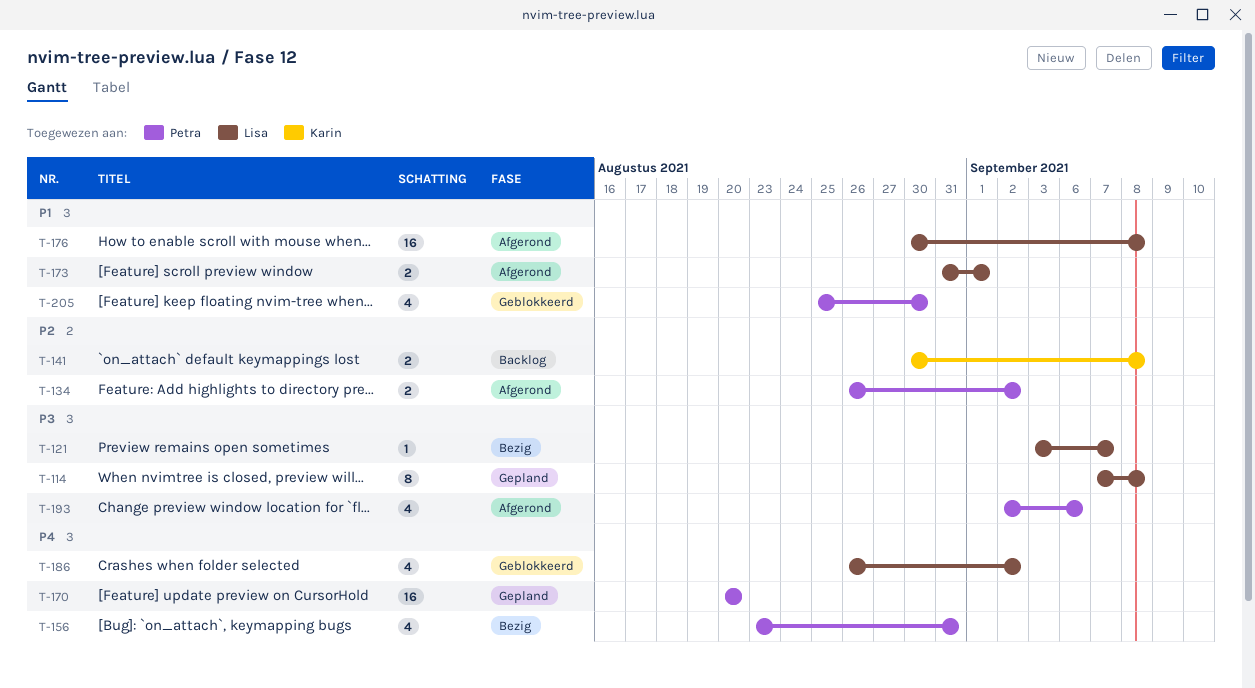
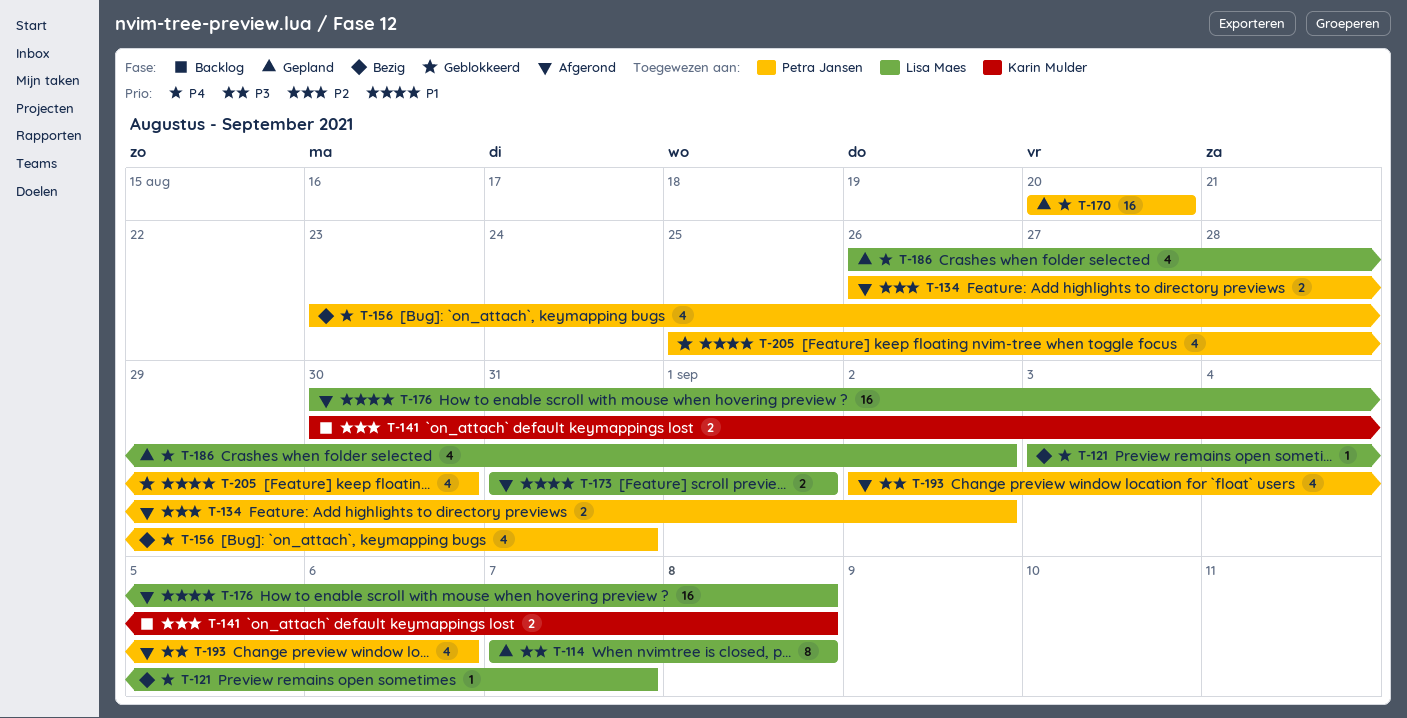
T-121, priority: P3 -> P4
T-186, status: Geblokkeerd -> Gepland

